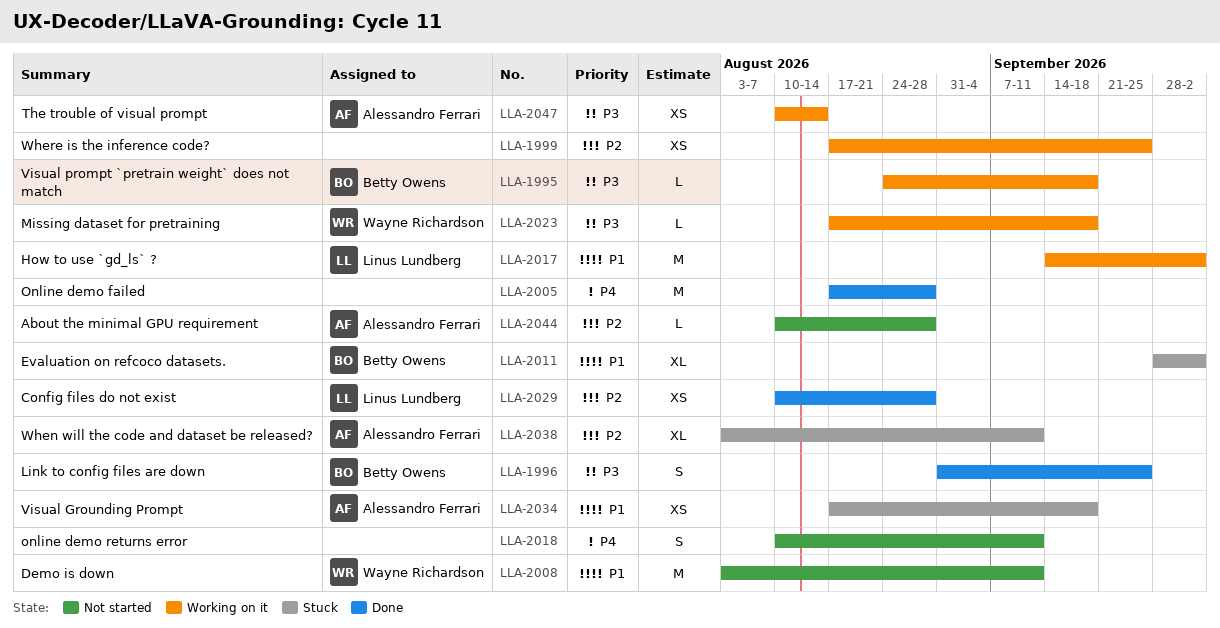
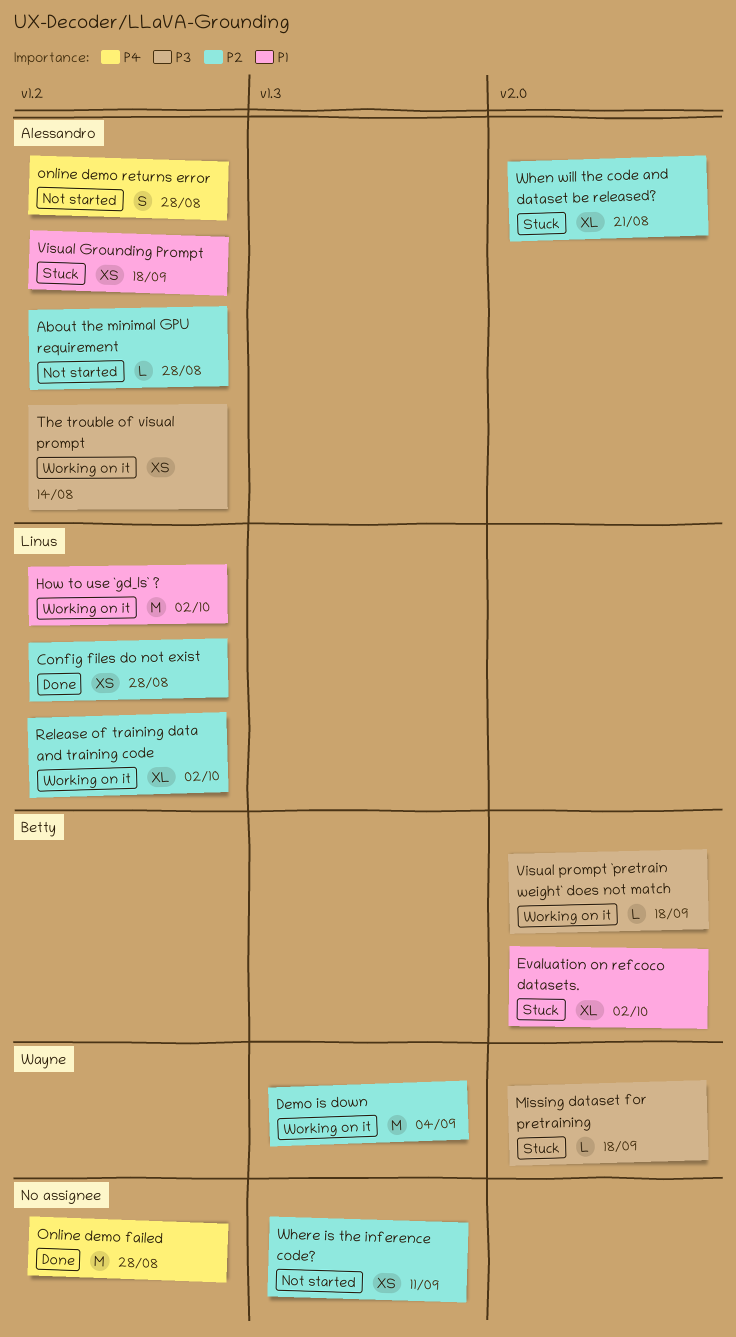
Demo is down, status: Not started -> Working on it
Demo is down, priority: P1 -> P2
Demo is down, due: Sep 11 -> Sep 4
Link to config files are down: present -> none
Missing dataset for pretraining, status: Working on it -> Stuck
online demo returns error, owner: none -> Alessandro Ferrari
online demo returns error, due: Sep 11 -> Aug 28
Release of training data and training code: none -> present
When will the code and dataset be released?, due: Sep 11 -> Aug 21
Where is the inference code?, status: Working on it -> Not started
Where is the inference code?, due: Sep 25 -> Sep 11

